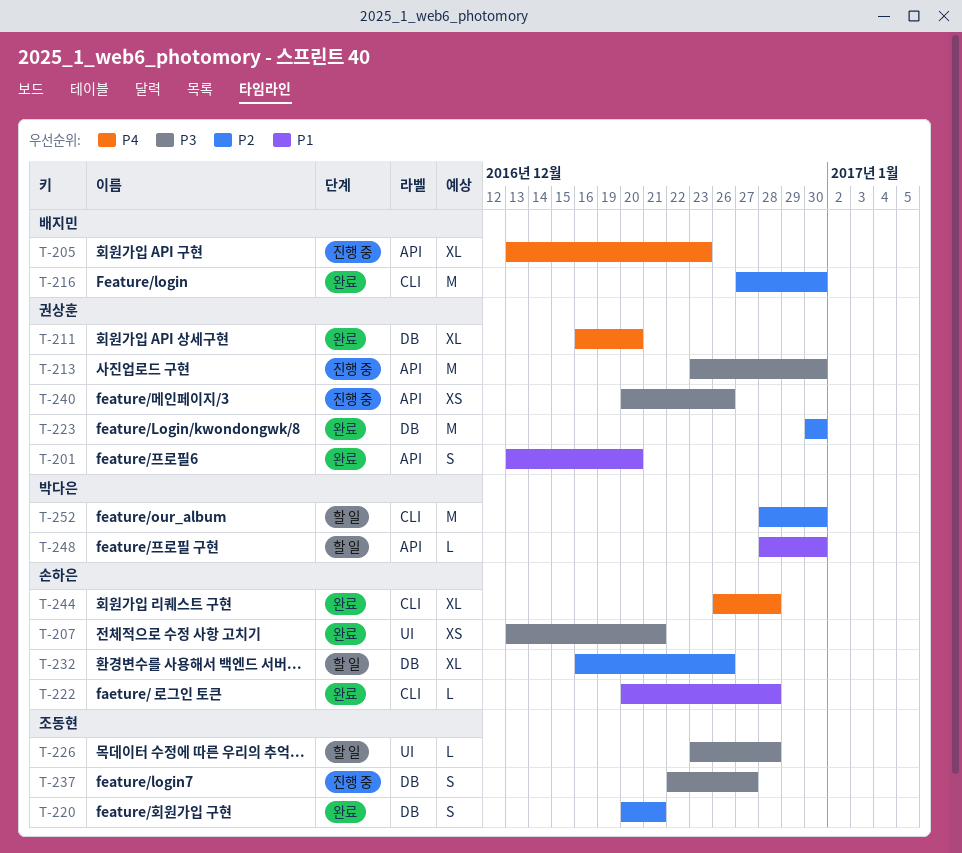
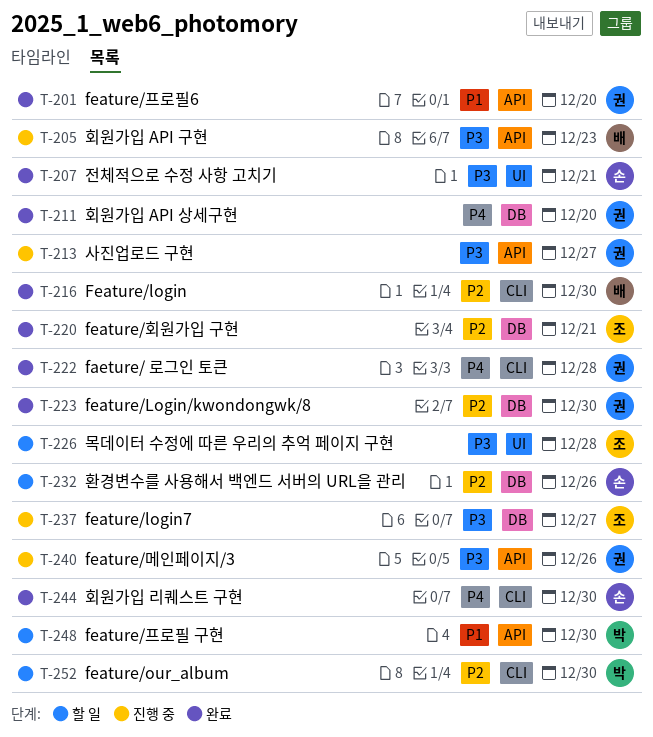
T-205, priority: P4 -> P3
T-213, due: Dec 30 -> Dec 27
T-222, owner: 손하은 -> 권상훈
T-222, priority: P1 -> P4
T-244, due: Dec 28 -> Dec 30

